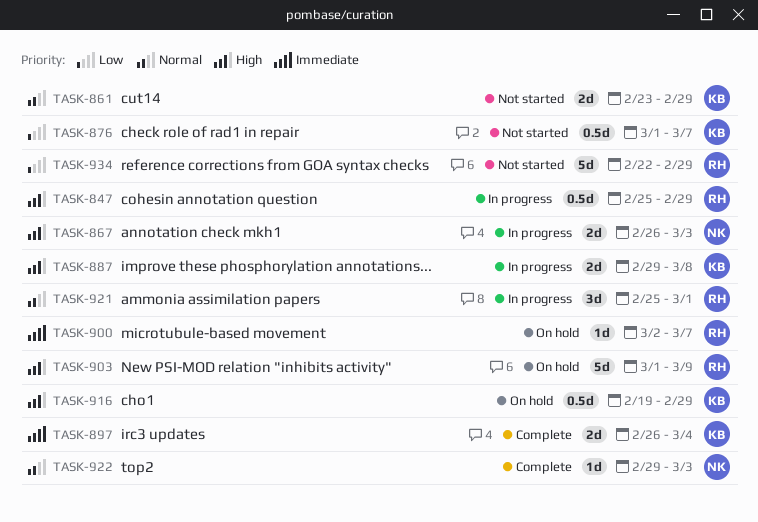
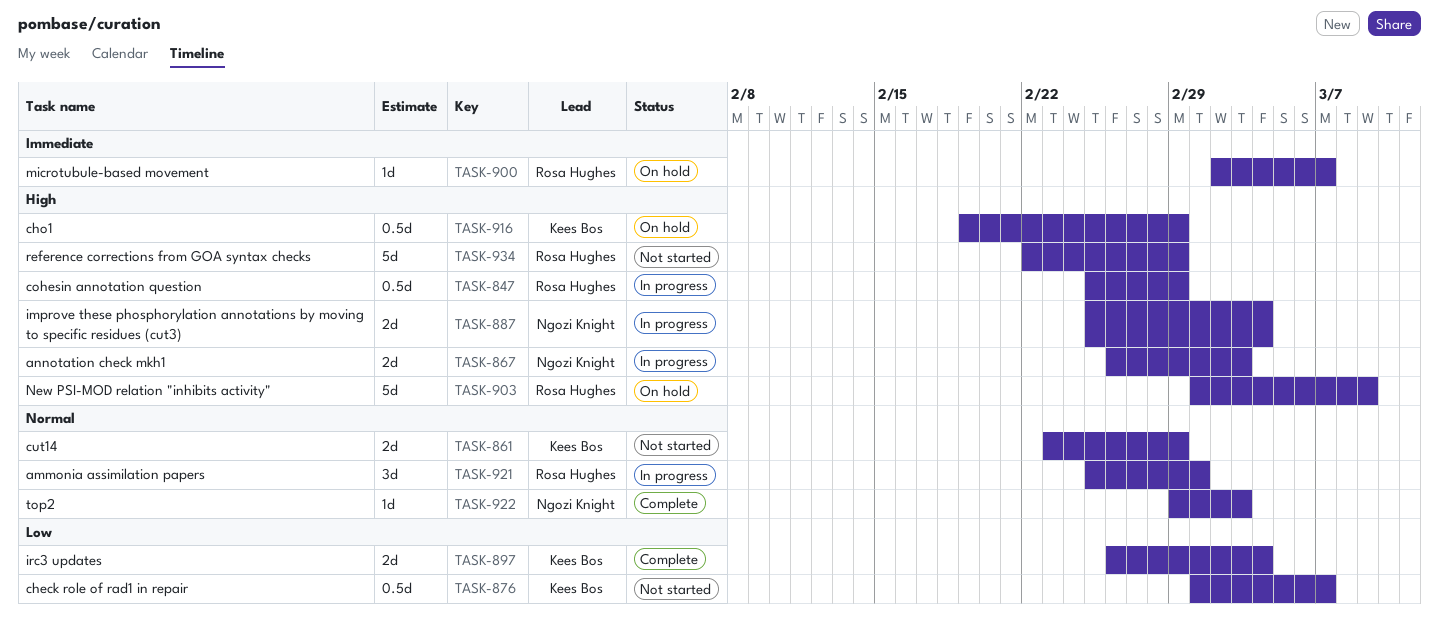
TASK-887, owner: Kees Bos -> Ngozi Knight
TASK-887, start: Feb 29 -> Feb 25
TASK-887, due: Mar 8 -> Mar 4
TASK-897, priority: Immediate -> Low
TASK-934, priority: Low -> High

